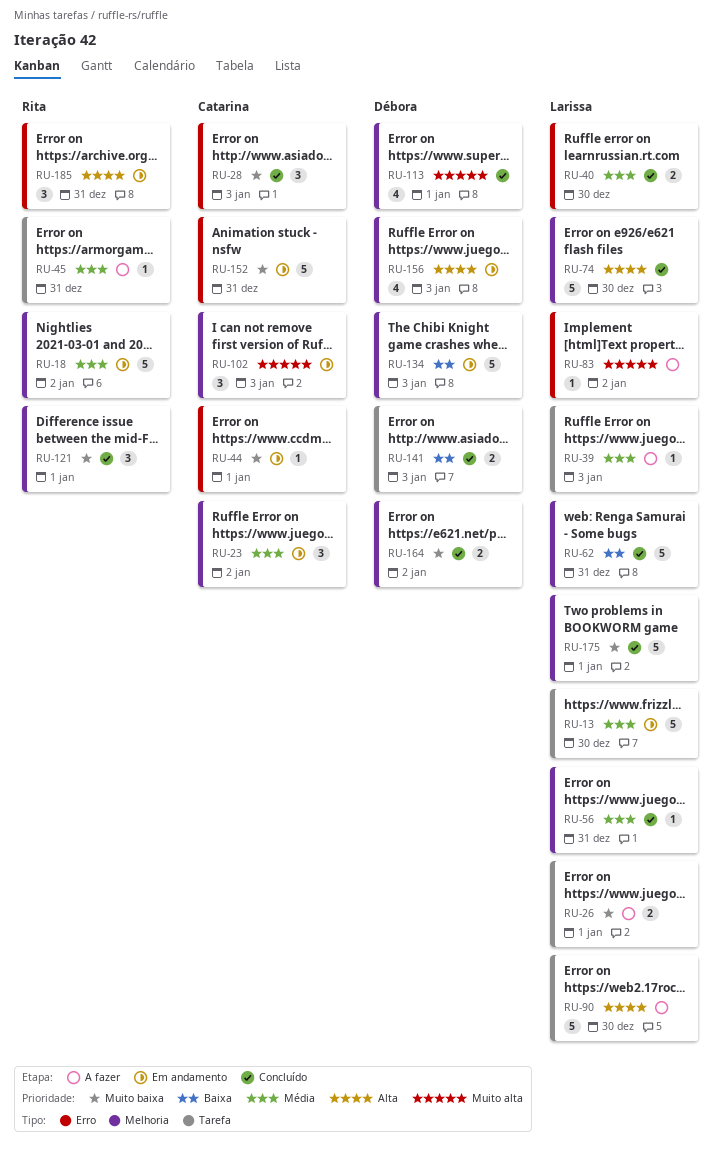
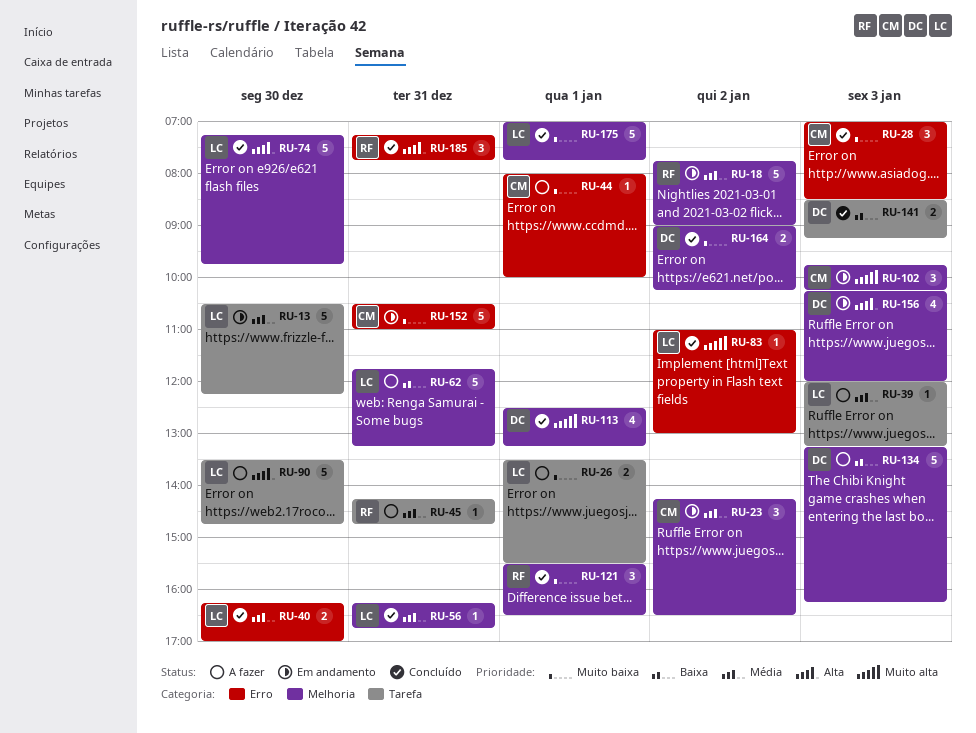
RU-44, status: Em andamento -> A fazer
RU-62, status: Concluído -> A fazer
RU-83, status: A fazer -> Concluído
RU-134, status: Em andamento -> A fazer
RU-185, status: Em andamento -> Concluído

